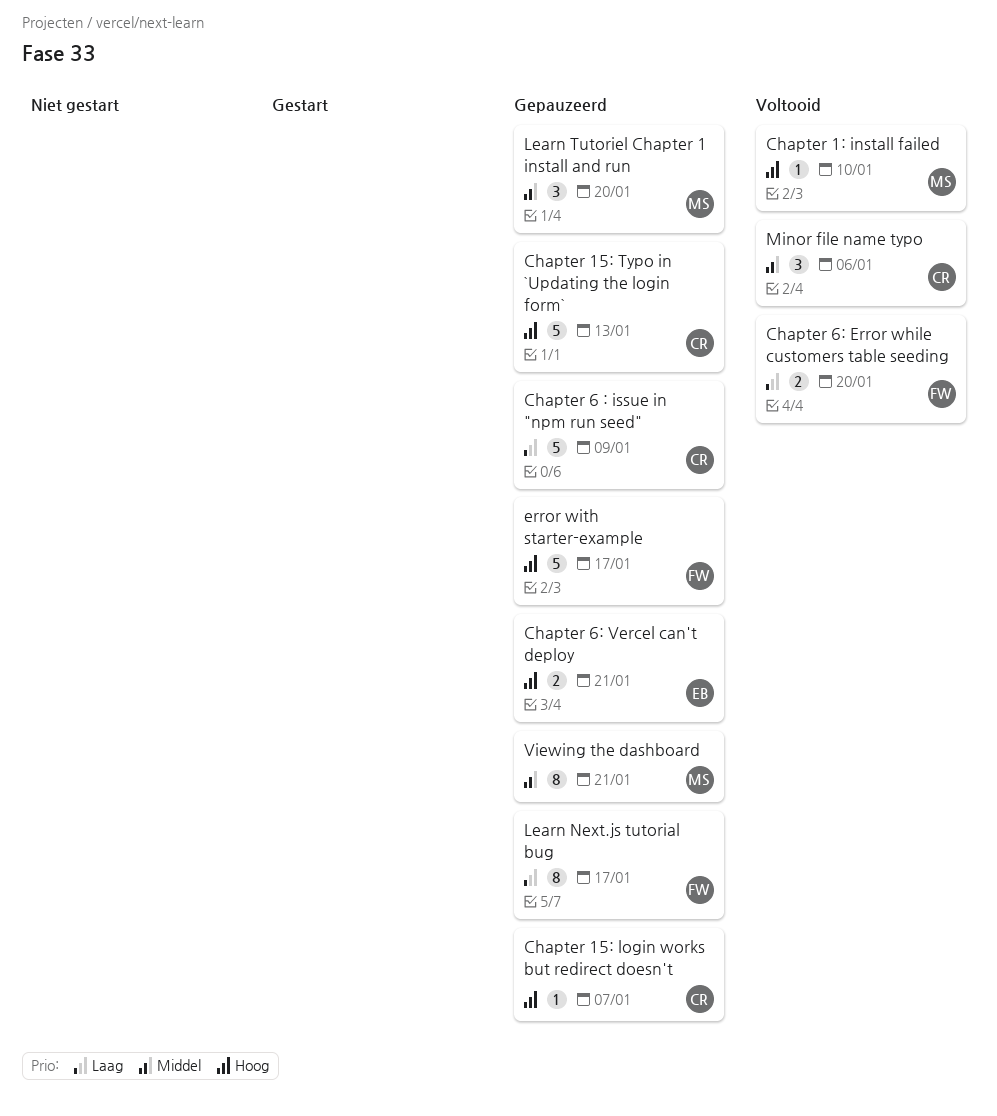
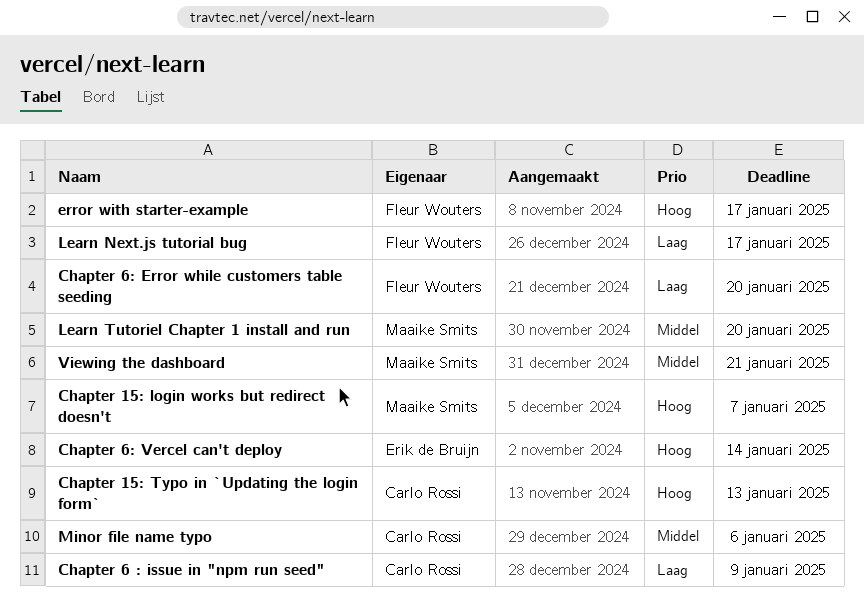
Chapter 15: login works but redirect doesn't, owner: Carlo Rossi -> Maaike Smits
Chapter 1: install failed: present -> none
Chapter 6: Vercel can't deploy, due: Jan 21 -> Jan 14

